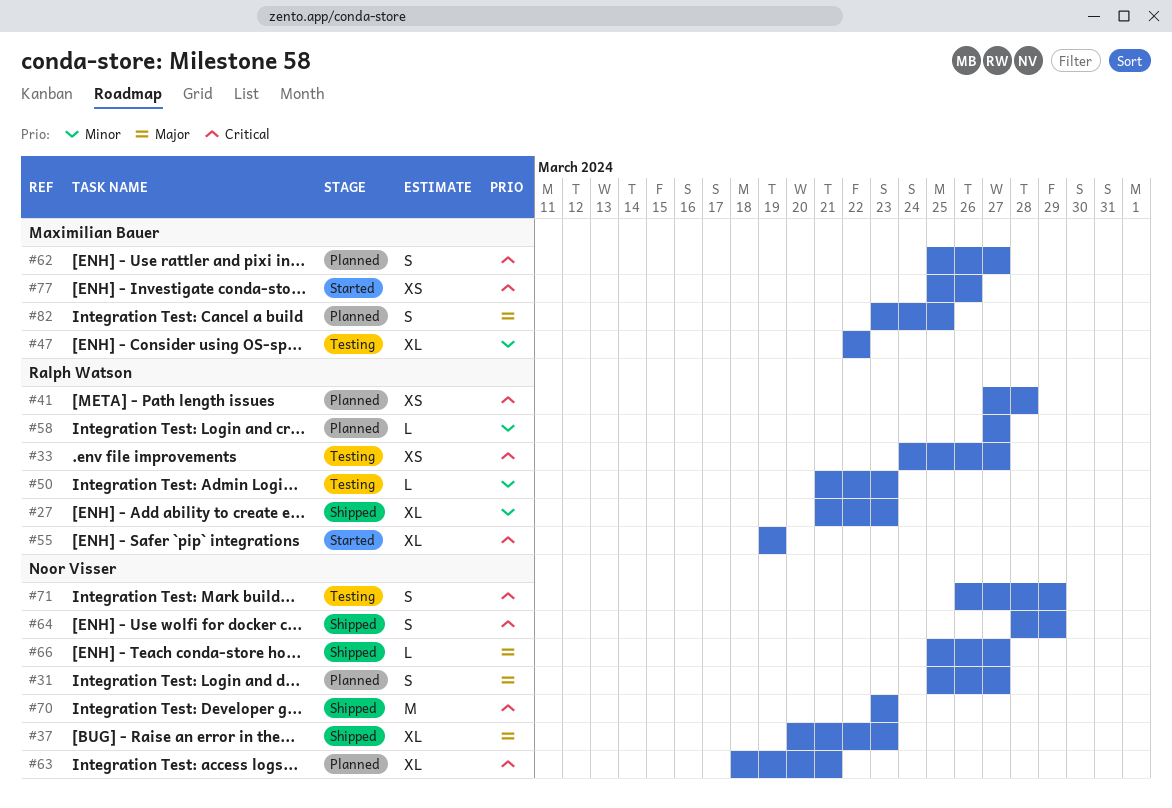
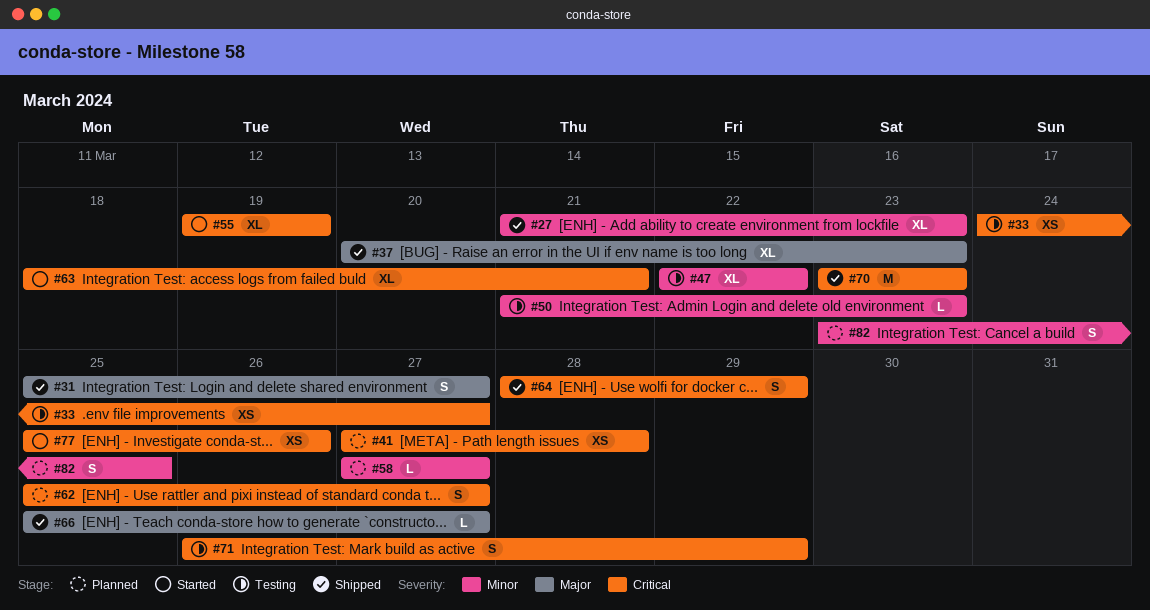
#31, status: Planned -> Shipped
#63, status: Planned -> Started
#82, priority: Major -> Minor

